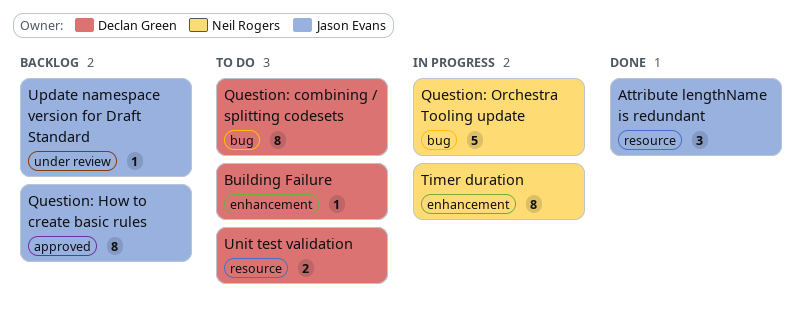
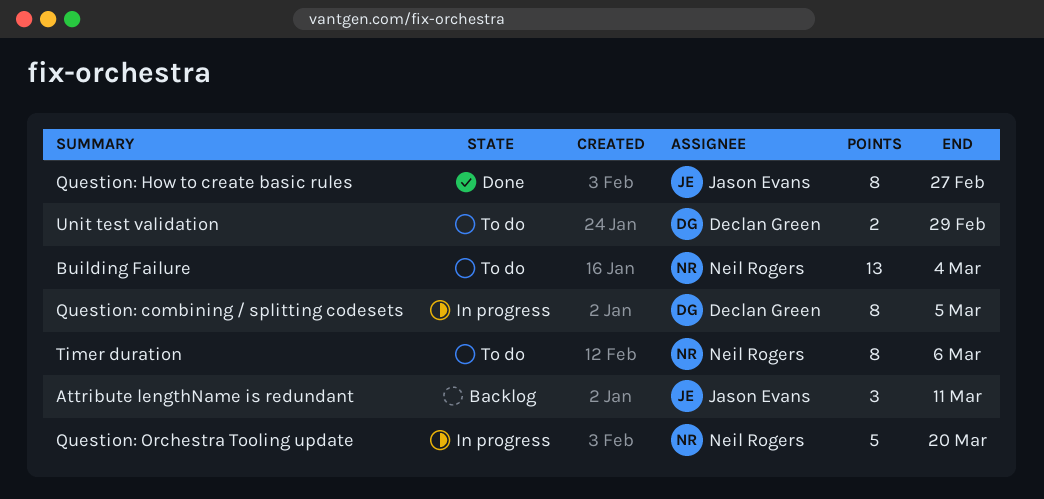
Attribute lengthName is redundant, status: Done -> Backlog
Building Failure, owner: Declan Green -> Neil Rogers
Building Failure, estimate: 1 -> 13
Question: combining / splitting codesets, status: To do -> In progress
Question: How to create basic rules, status: Backlog -> Done
Timer duration, status: In progress -> To do
Update namespace version for Draft Standard: present -> none

